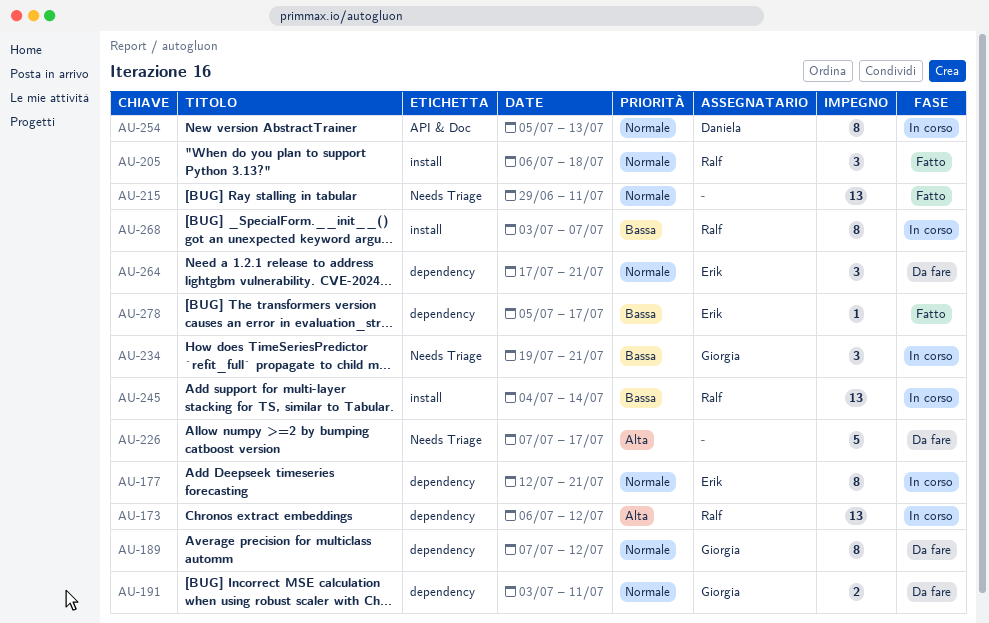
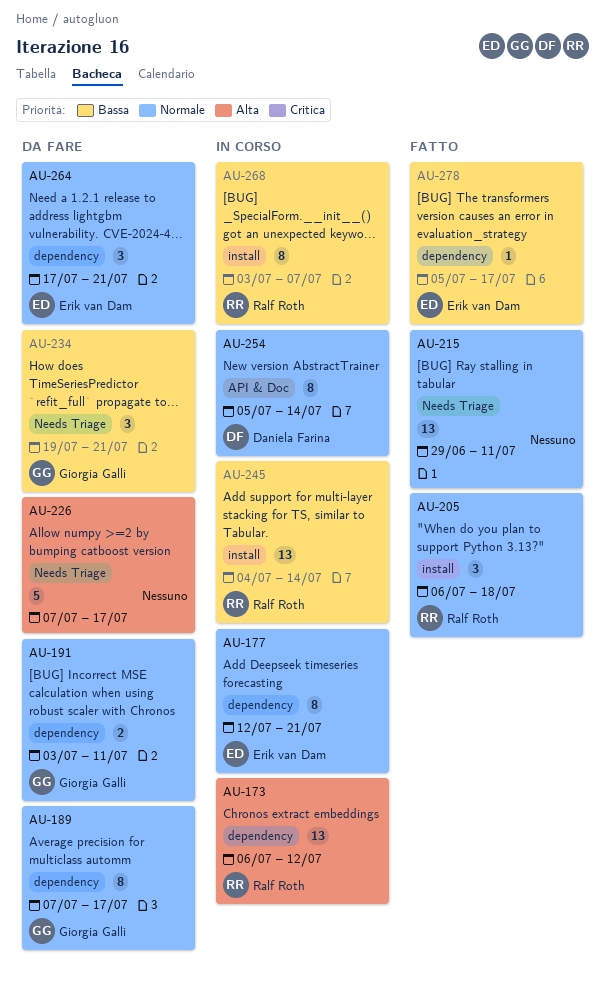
AU-189, due: Jul 12 -> Jul 17
AU-234, status: In corso -> Da fare
AU-254, due: Jul 13 -> Jul 14

